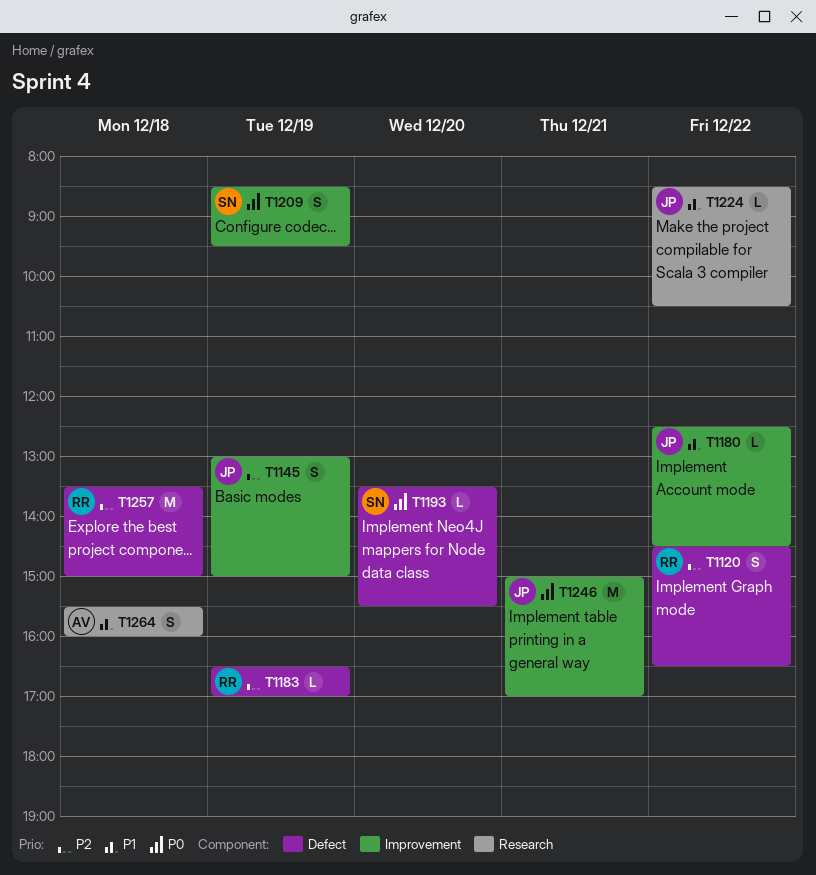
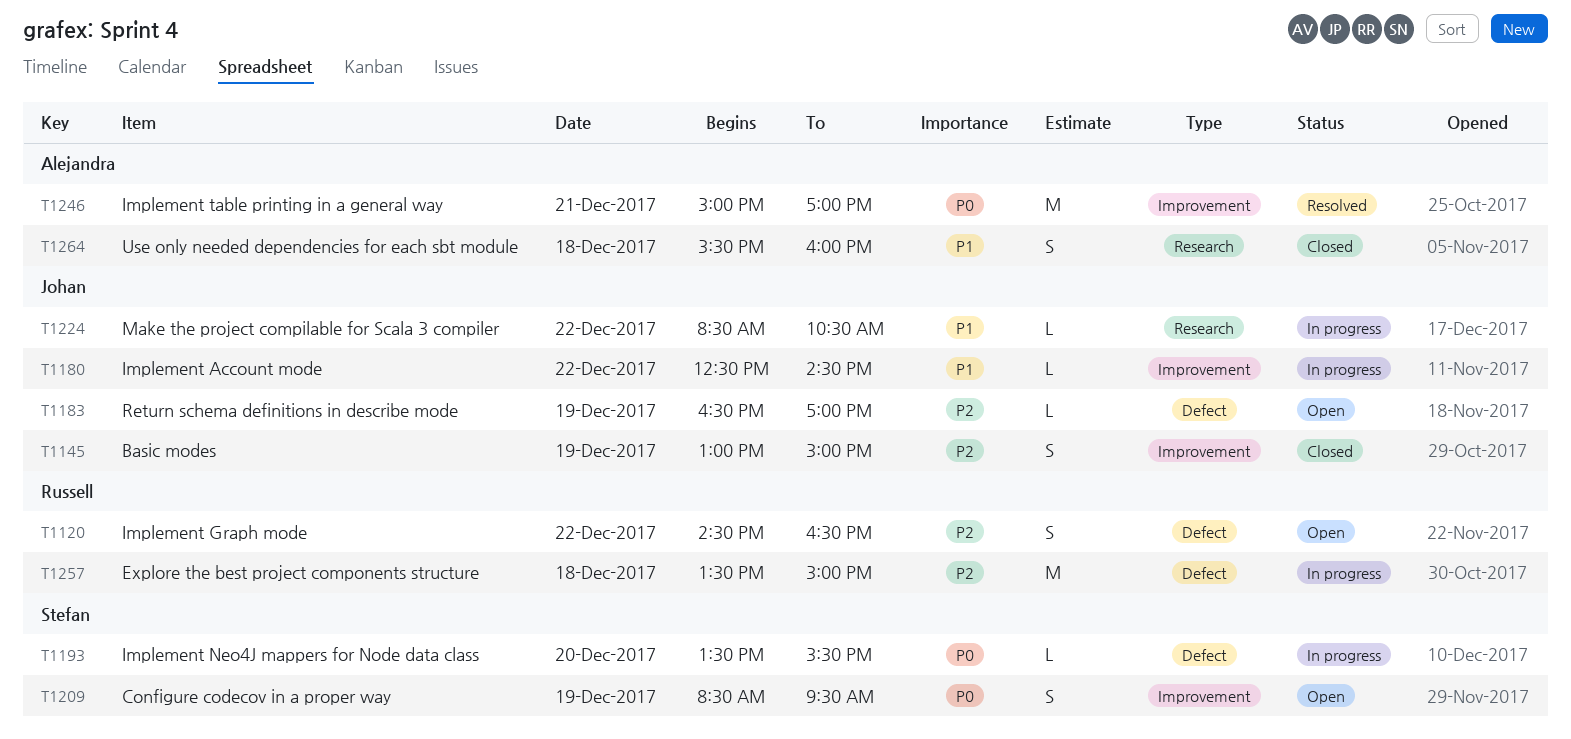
T1183, owner: Russell -> Johan
T1246, owner: Johan -> Alejandra

